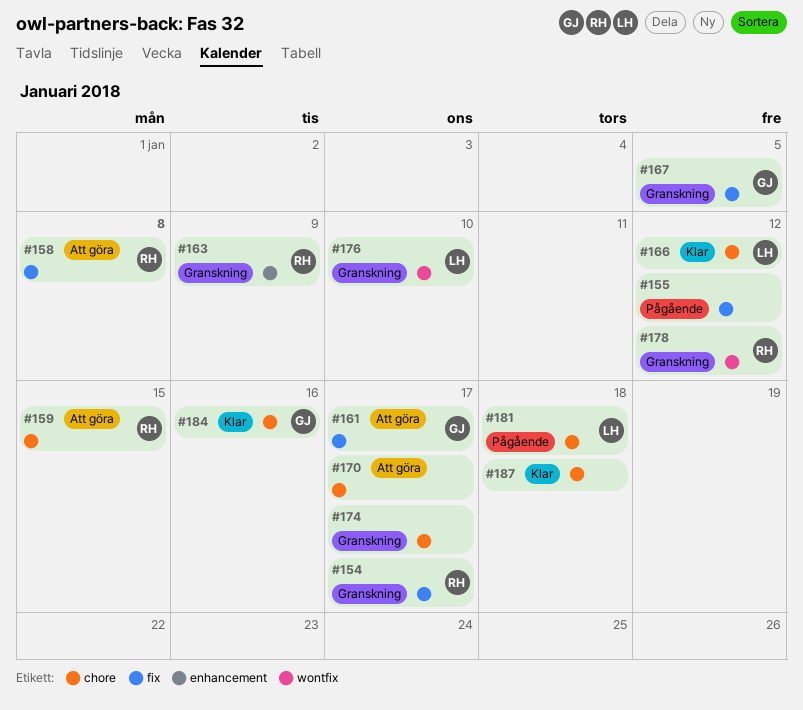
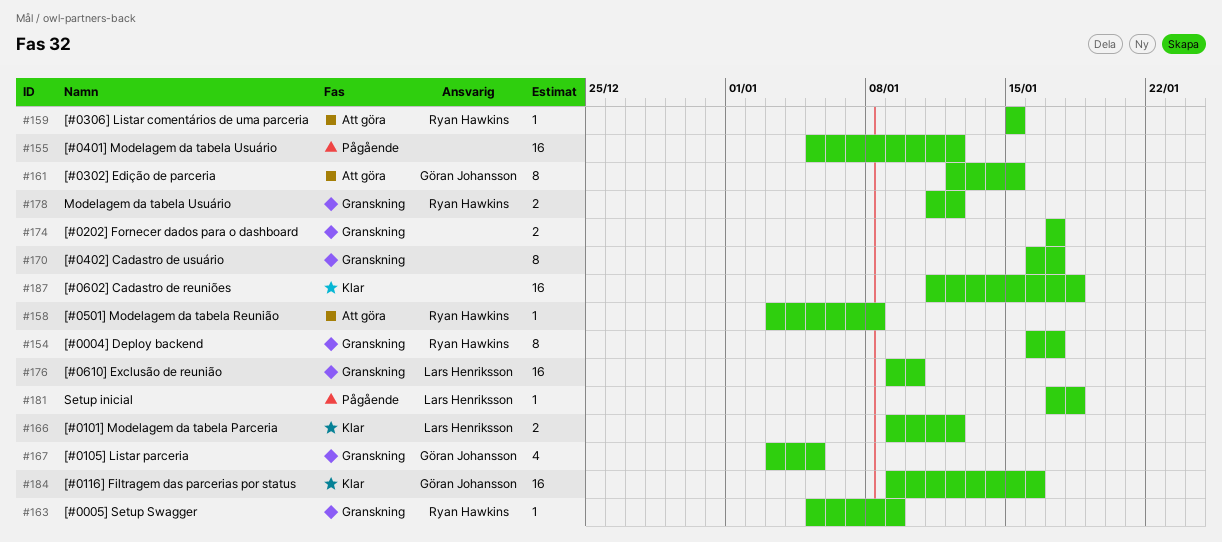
#161, due: Jan 17 -> Jan 15
#170, status: Att göra -> Granskning

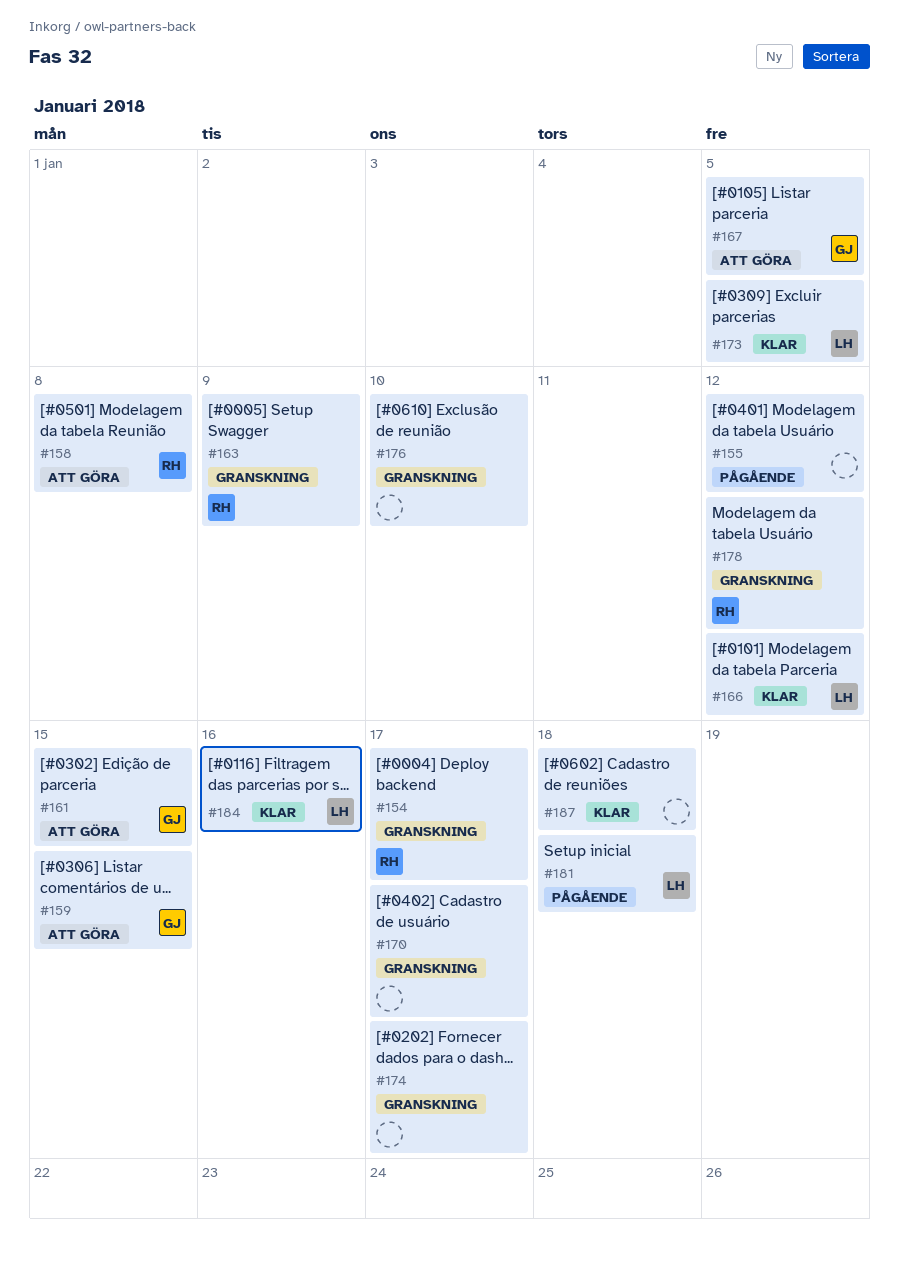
#159, owner: Ryan Hawkins -> Göran Johansson
#167, status: Granskning -> Att göra
#173: none -> present
#176, owner: Lars Henriksson -> none
#184, owner: Göran Johansson -> Lars Henriksson

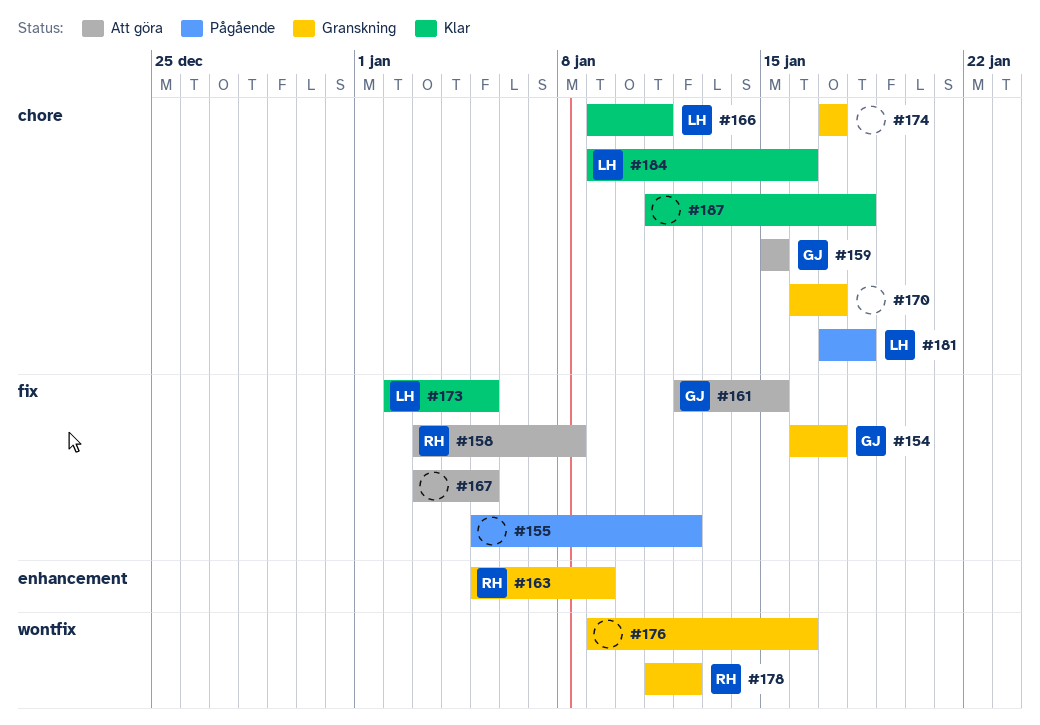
#154, owner: RH -> GJ
#166, due: Jan 12 -> Jan 11
#167, owner: GJ -> none
#176, due: Jan 10 -> Jan 16

